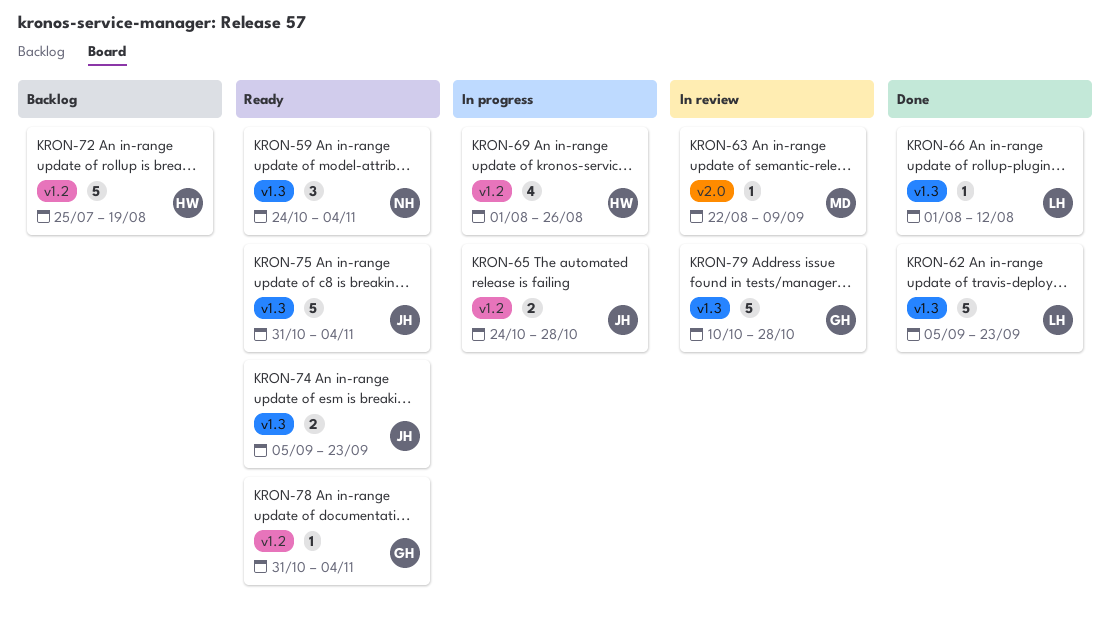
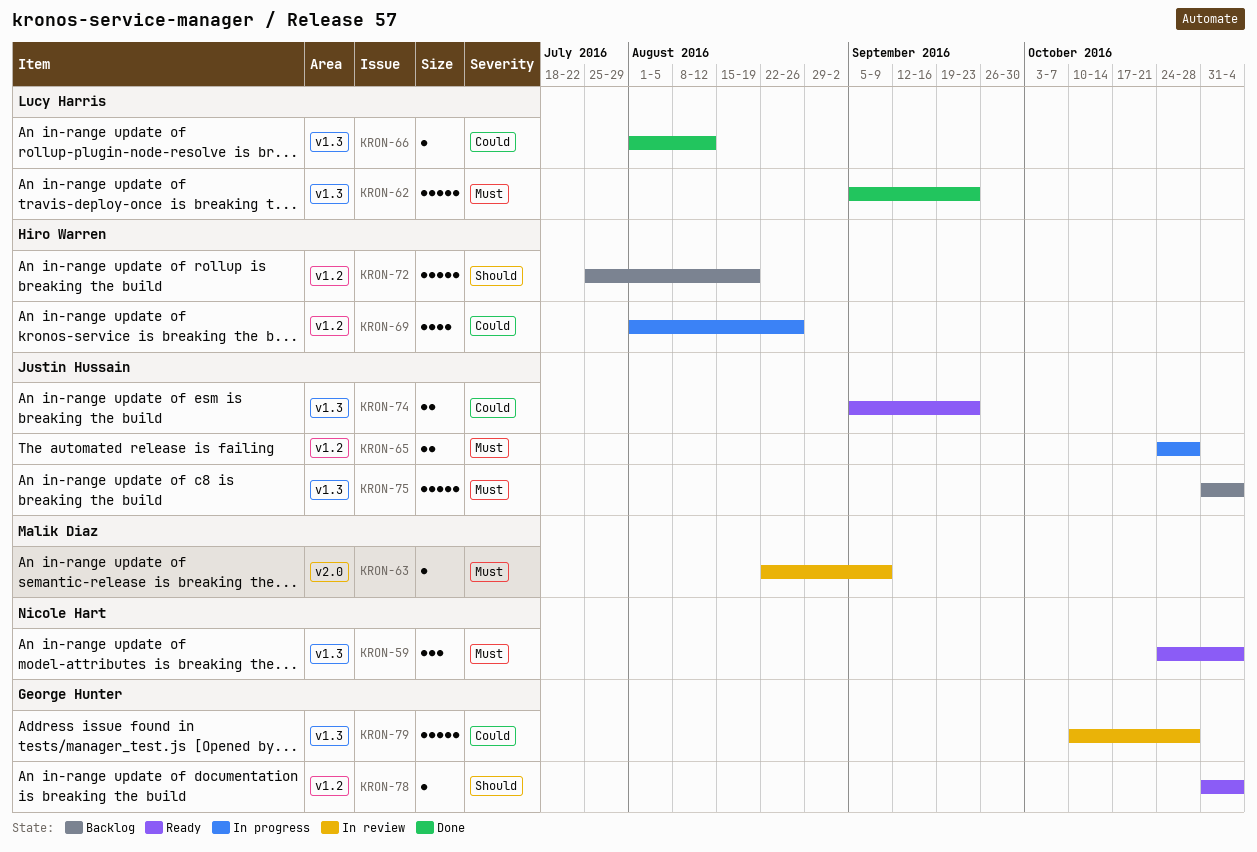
KRON-75, status: Ready -> Backlog

